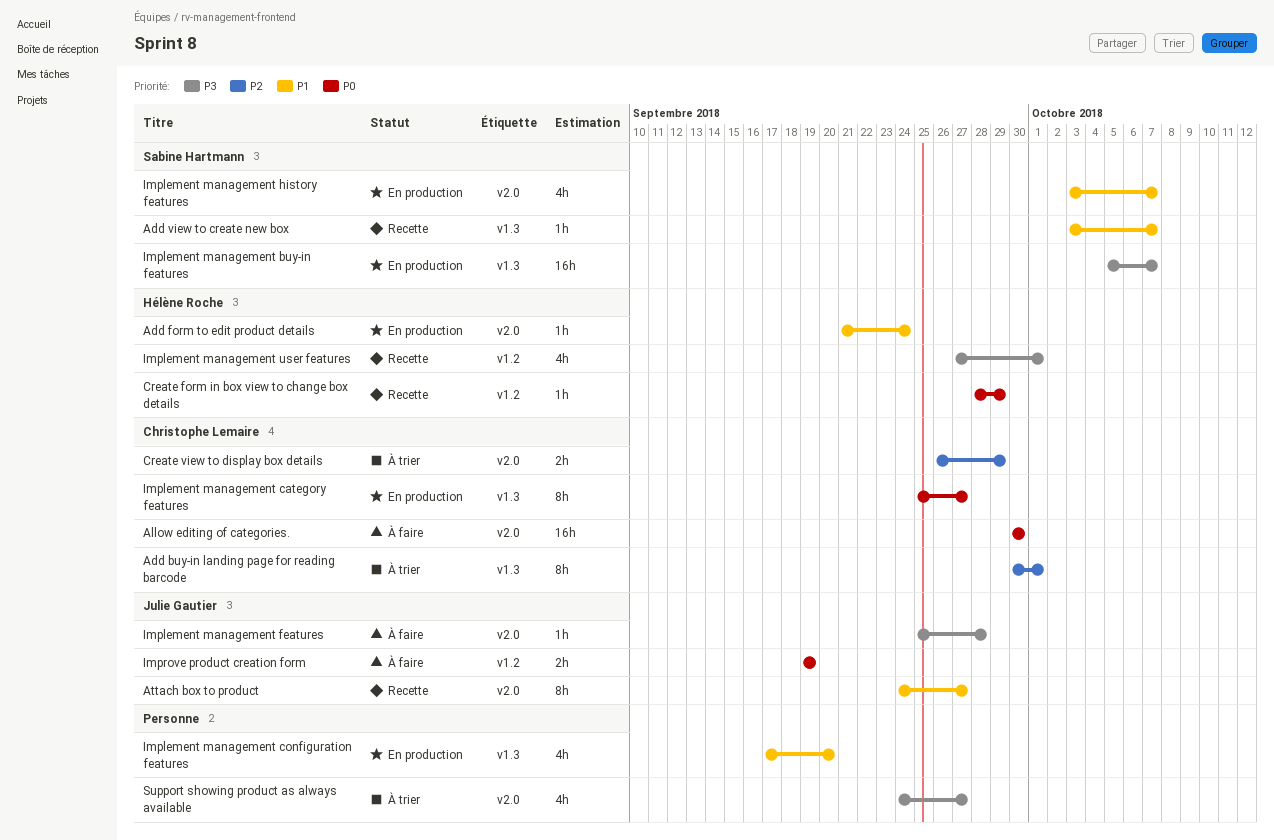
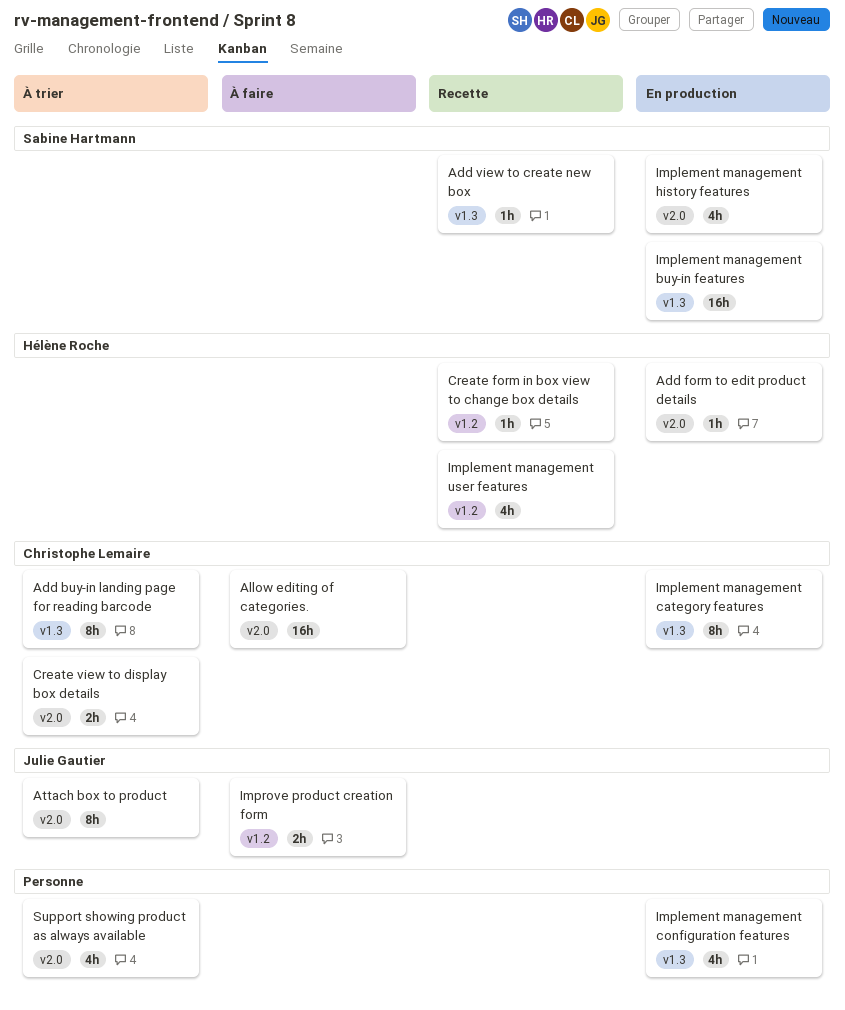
Attach box to product, status: Recette -> À trier
Implement management features: present -> none

